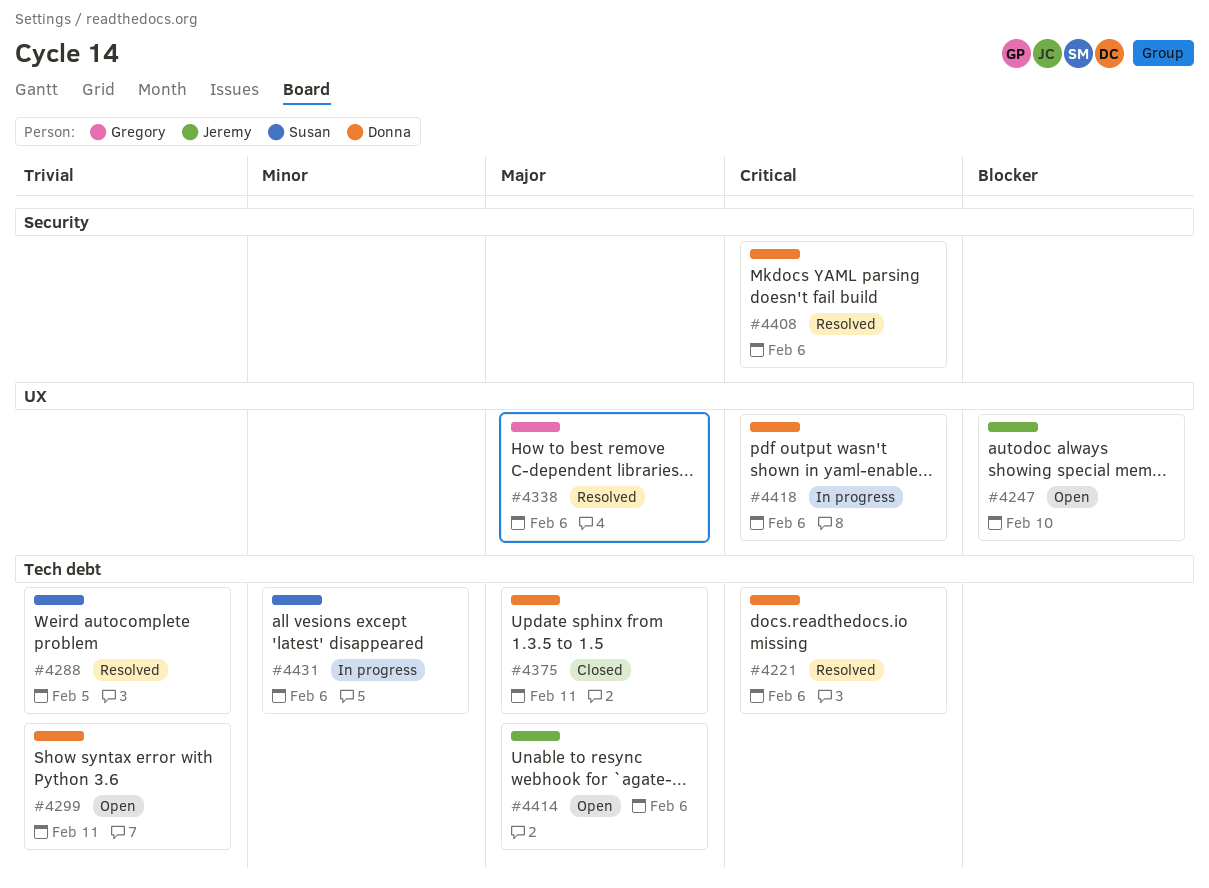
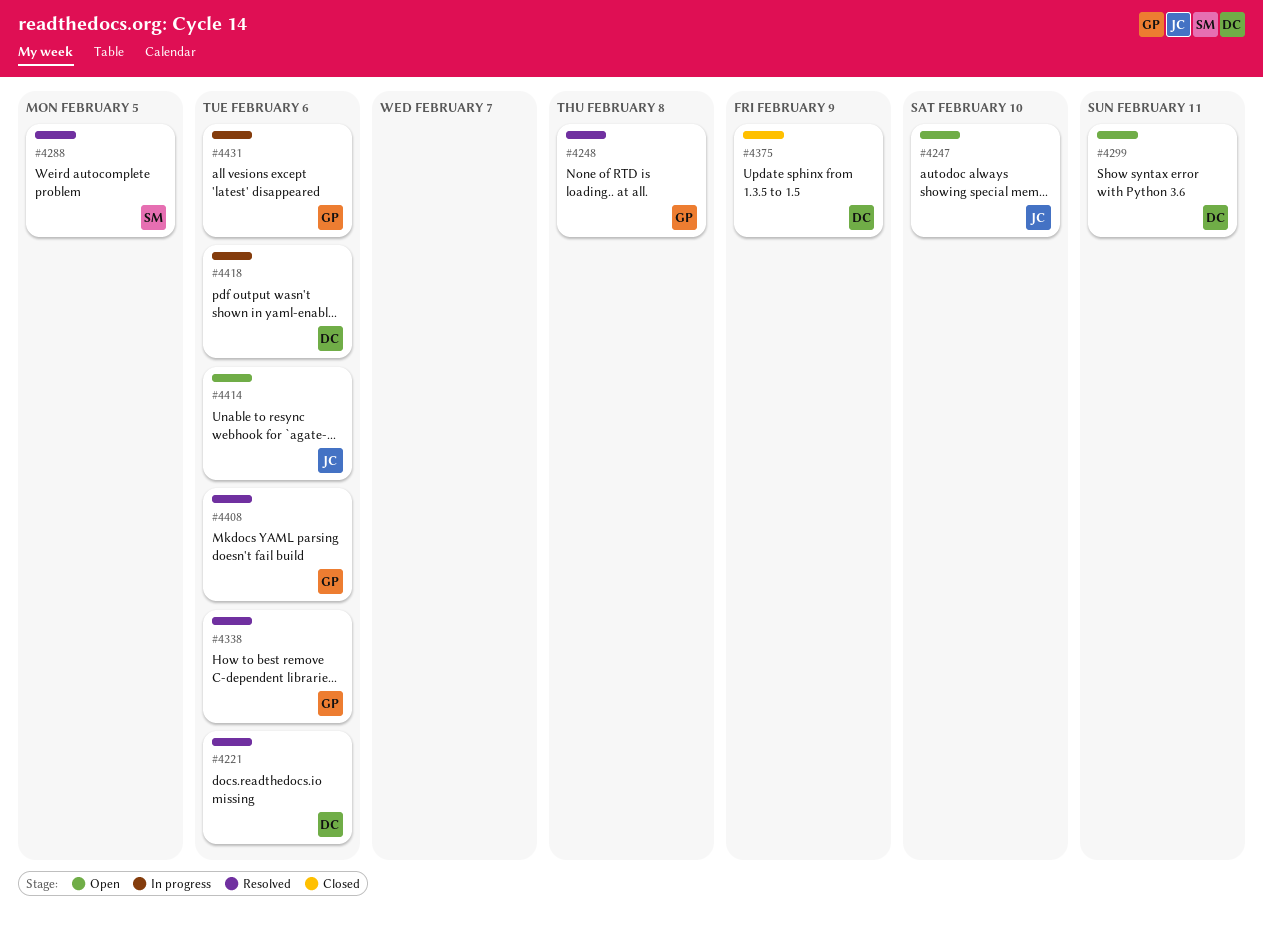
#4248: none -> present
#4375, due: Feb 11 -> Feb 9
#4408, owner: Donna -> Gregory
#4431, owner: Susan -> Gregory

